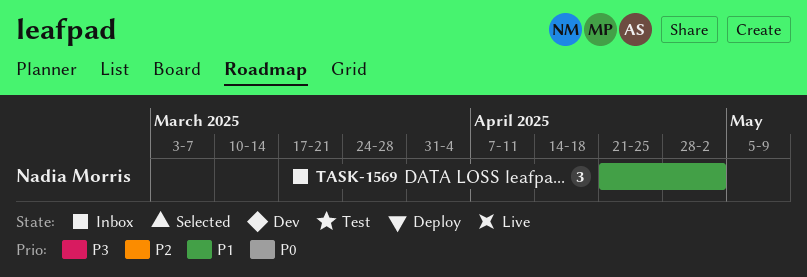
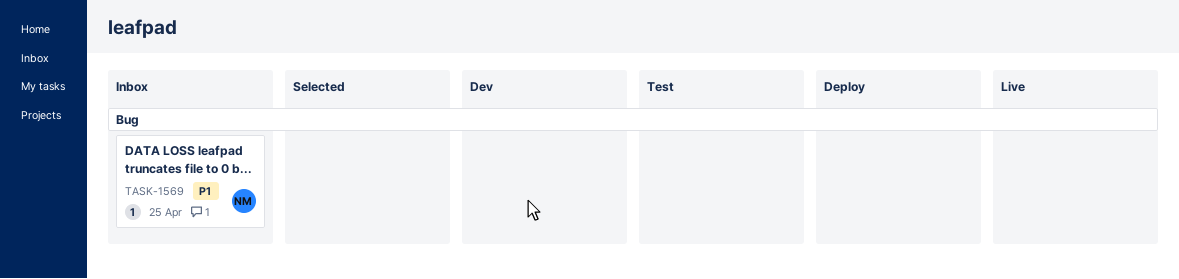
TASK-1569, estimate: 3 -> 1
TASK-1569, due: May 2 -> Apr 25

